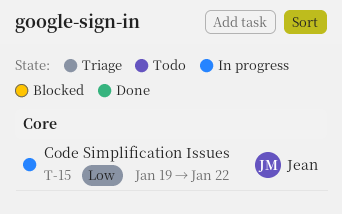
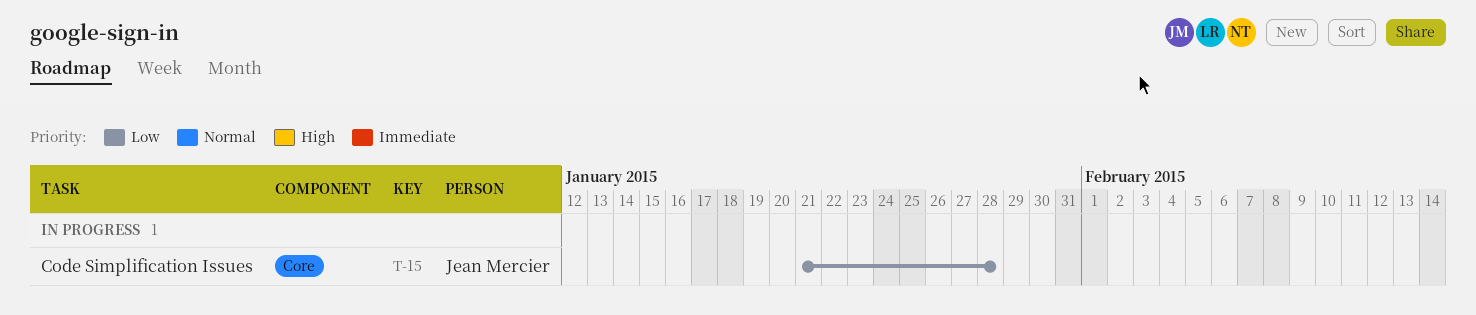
T-15, start: Jan 19 -> Jan 21
T-15, due: Jan 22 -> Jan 28

